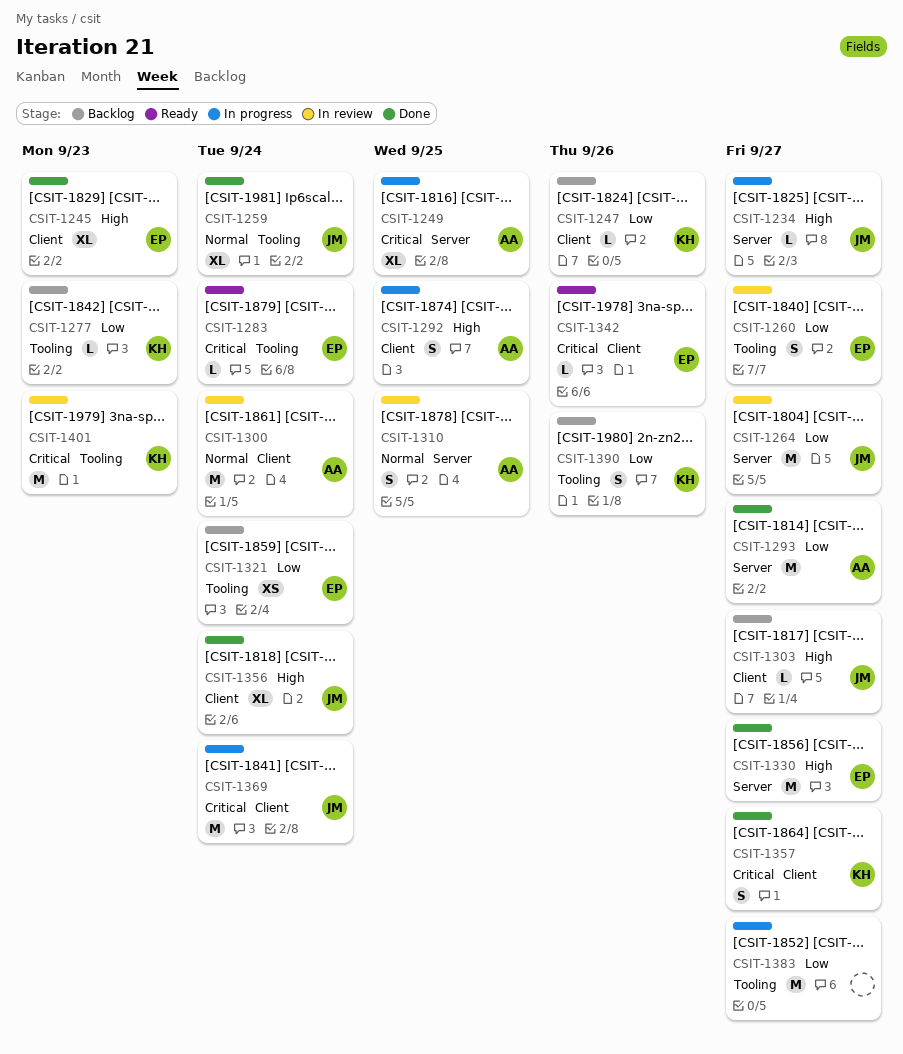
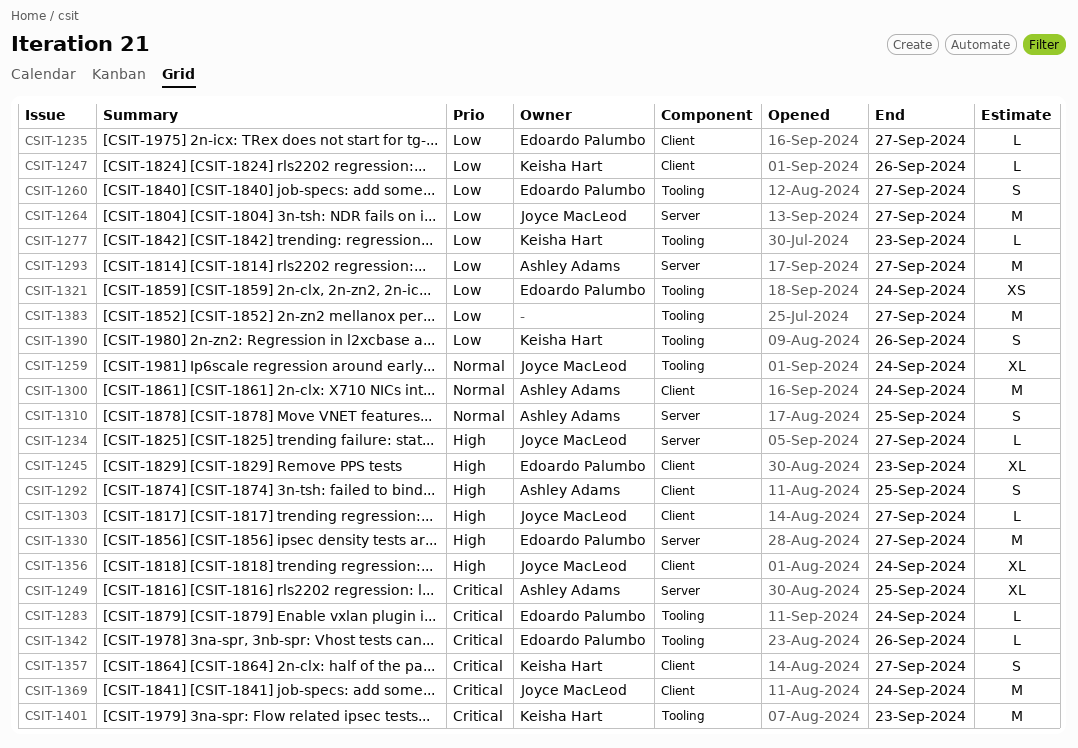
CSIT-1235: none -> present
CSIT-1342, label: Client -> Tooling

